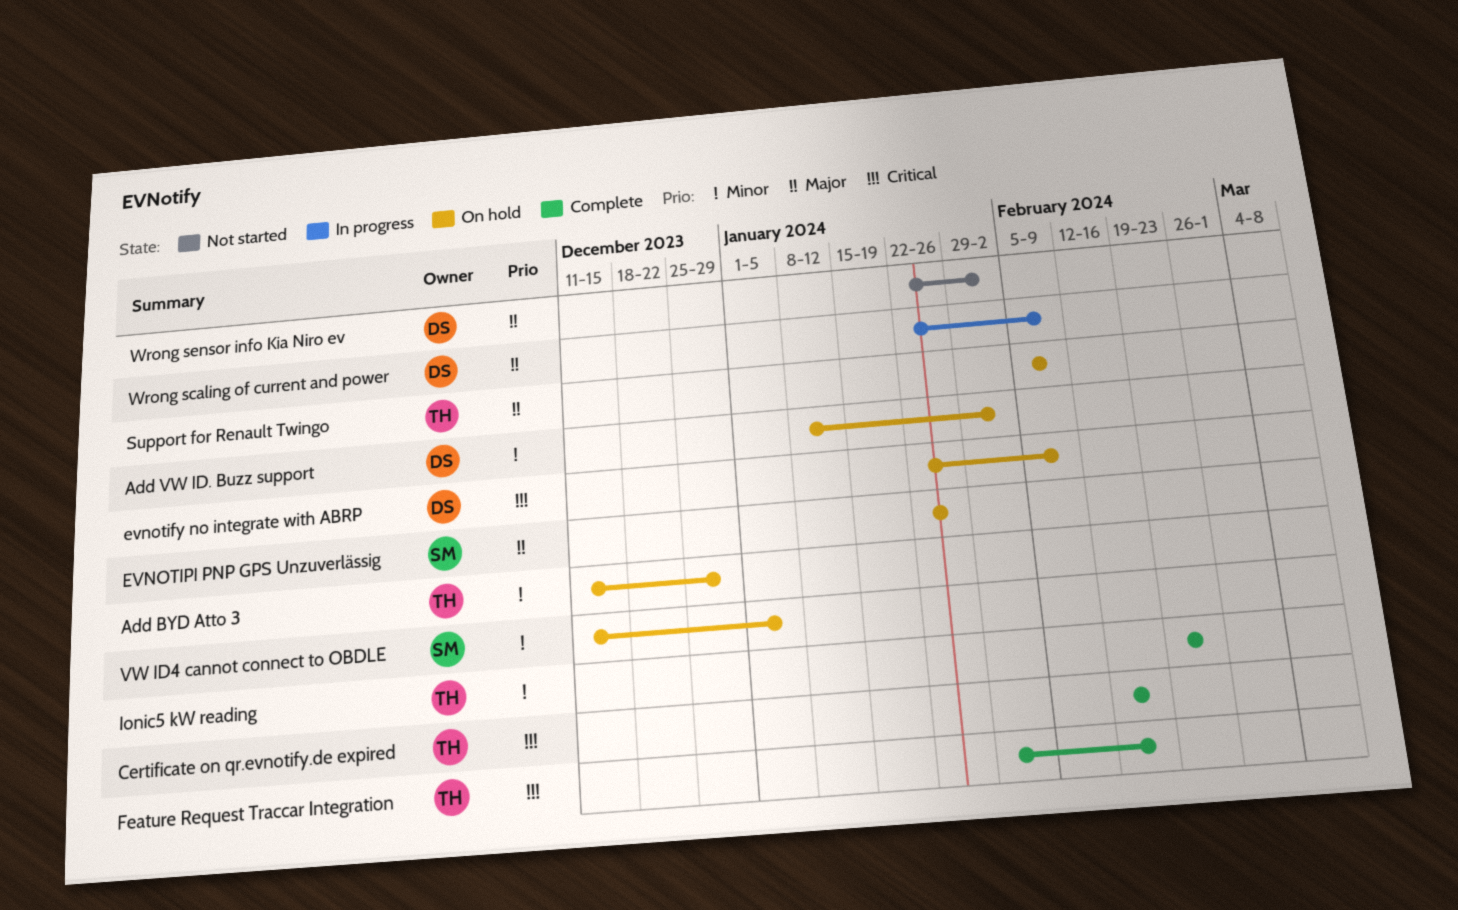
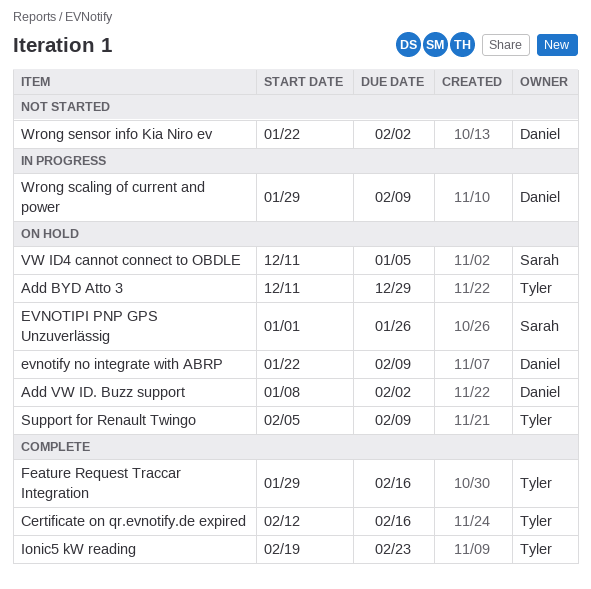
EVNOTIPI PNP GPS Unzuverlässig, start: Jan 22 -> Jan 1
Wrong scaling of current and power, start: Jan 22 -> Jan 29

